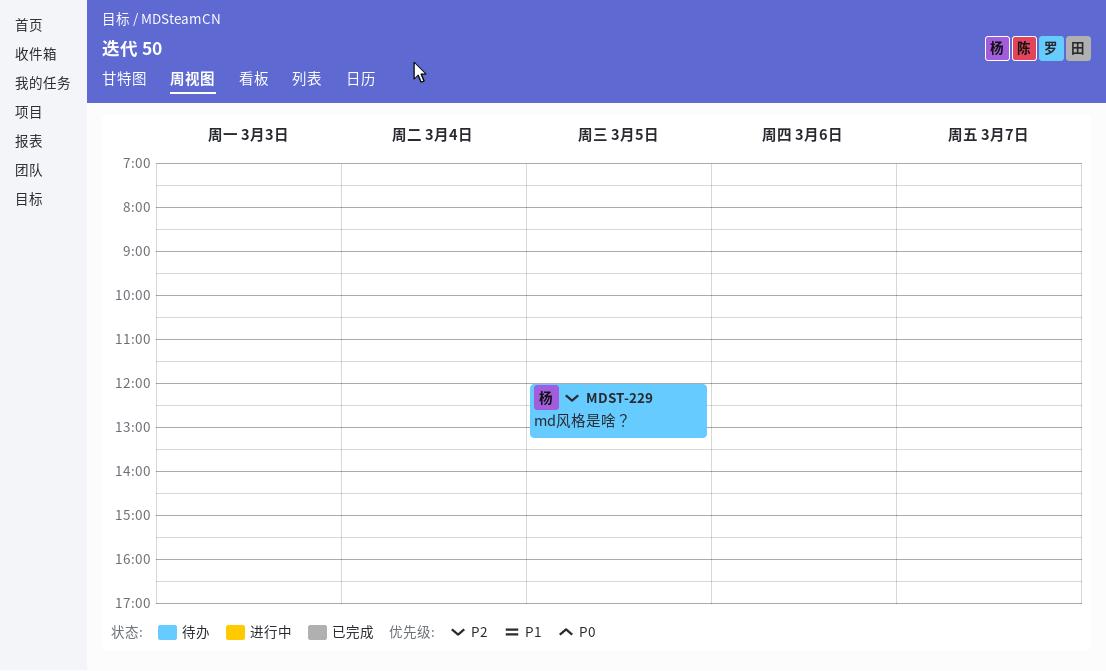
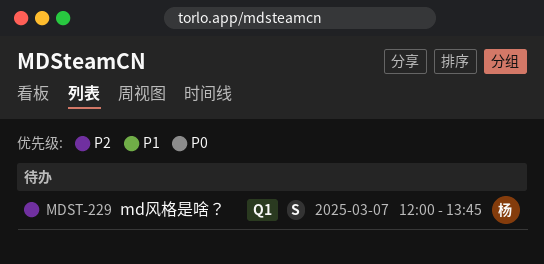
MDST-229, day: Mar 5 -> Mar 7
MDST-229, ends: 13:15 -> 13:45

